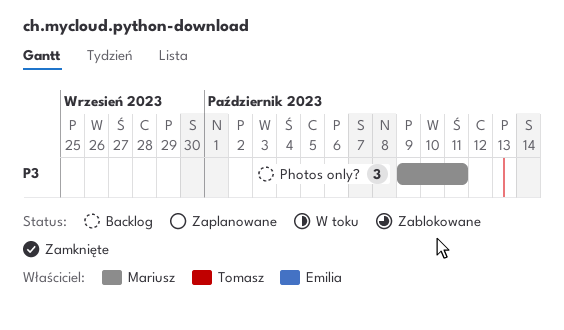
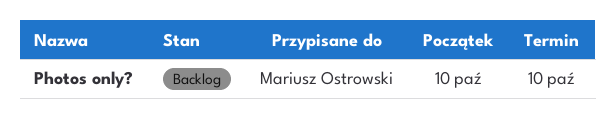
Photos only?, start: Oct 9 -> Oct 10
Photos only?, due: Oct 11 -> Oct 10

